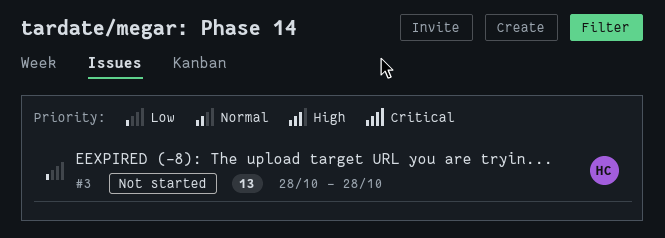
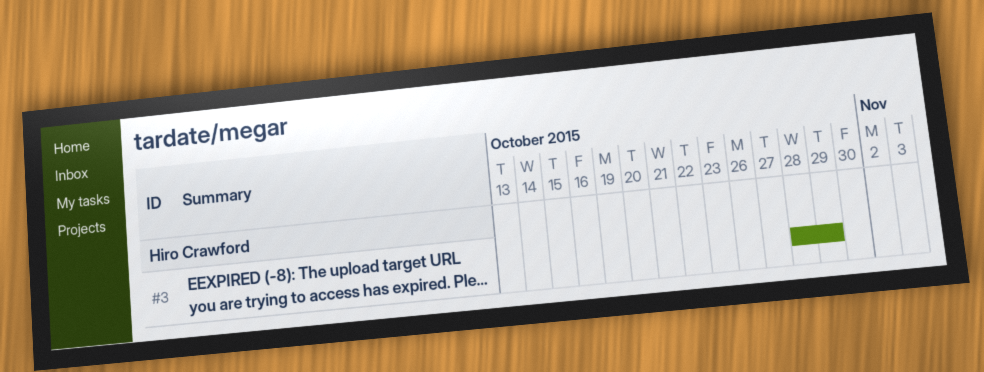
#3, due: Oct 28 -> Oct 29

